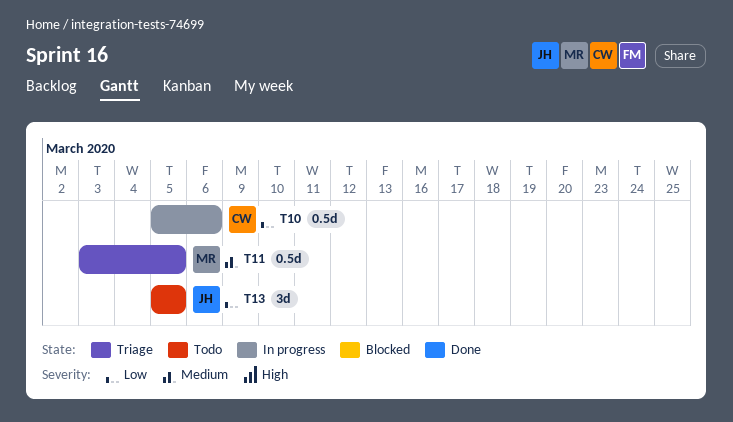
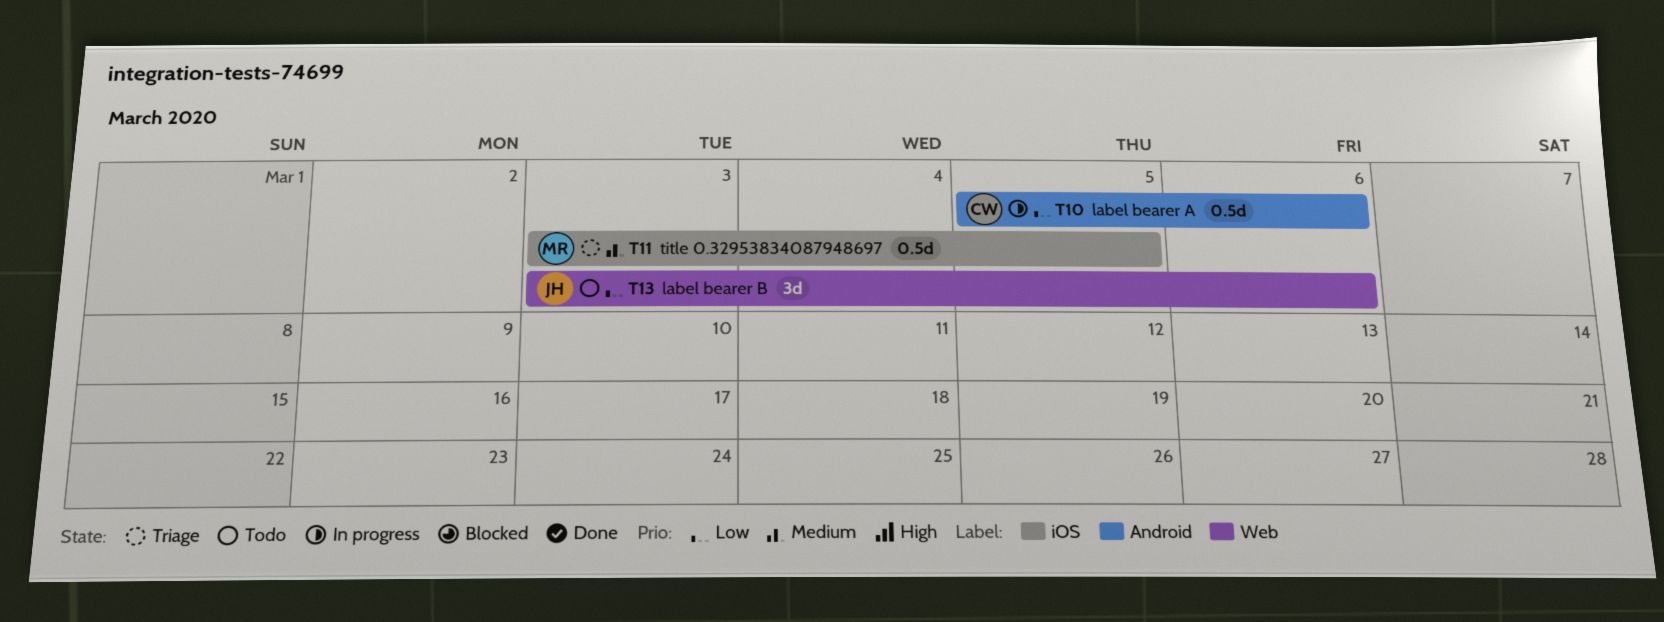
T13, start: Mar 5 -> Mar 3
T13, due: Mar 5 -> Mar 6

